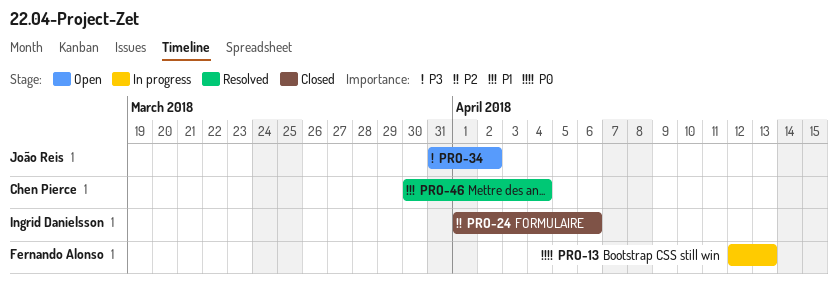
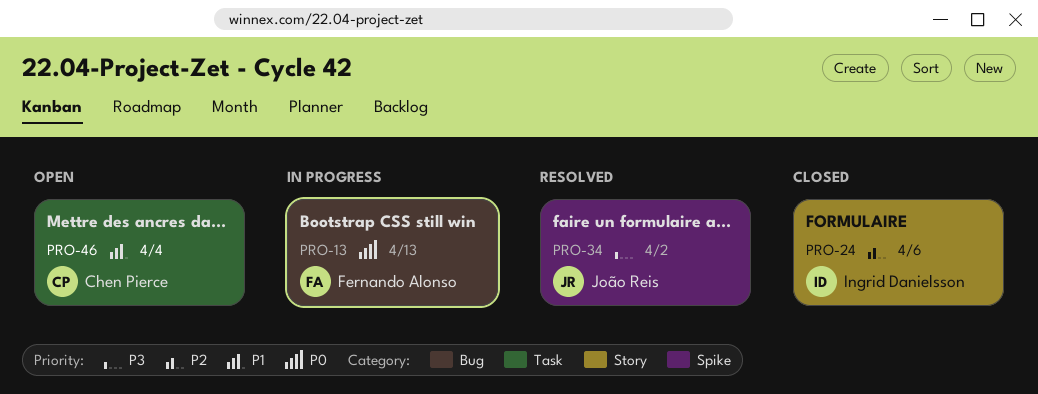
PRO-34, status: Open -> Resolved
PRO-46, status: Resolved -> Open

